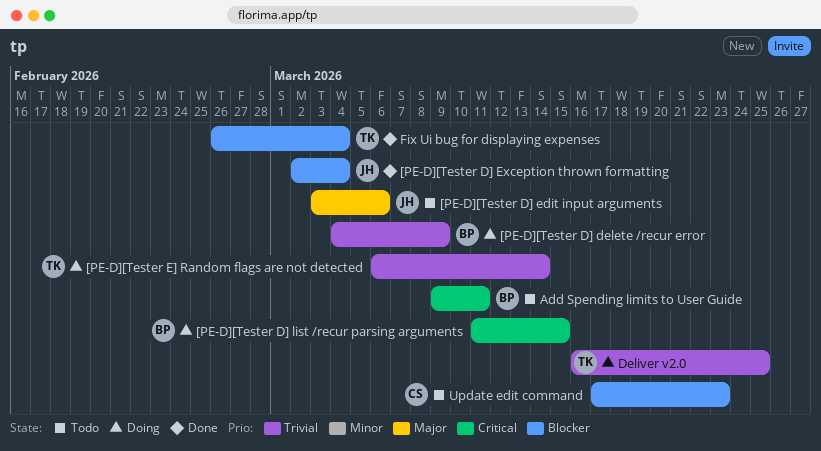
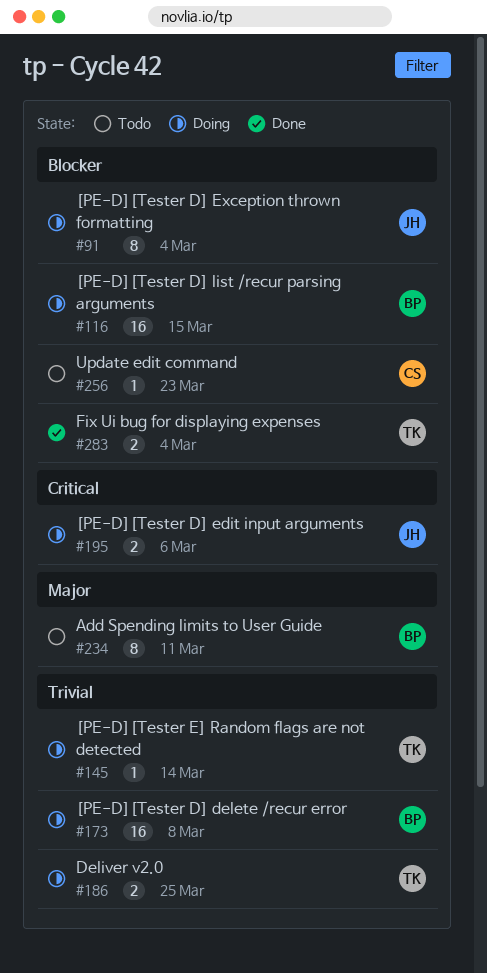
[PE-D][Tester D] delete /recur error, due: Mar 9 -> Mar 8
[PE-D][Tester D] edit input arguments, status: Todo -> Doing
[PE-D][Tester D] edit input arguments, priority: Major -> Critical
[PE-D][Tester D] Exception thrown formatting, status: Done -> Doing
[PE-D][Tester D] list /recur parsing arguments, priority: Critical -> Blocker
Add Spending limits to User Guide, priority: Critical -> Major

